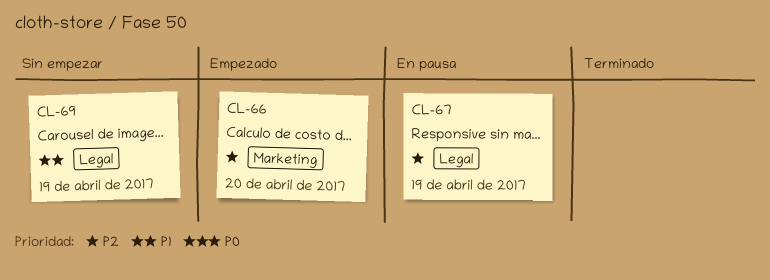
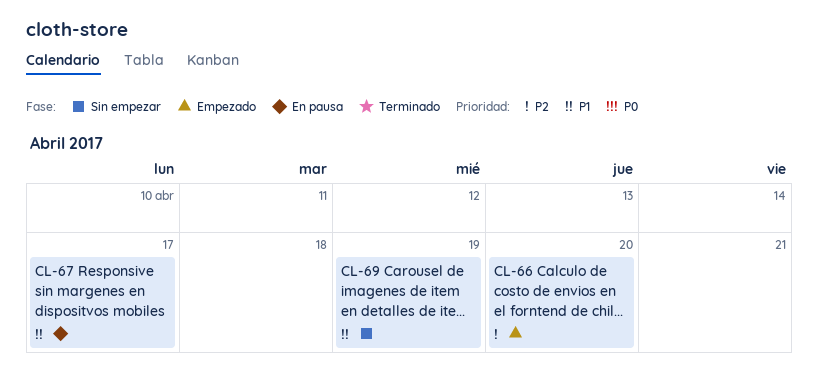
CL-67, priority: P2 -> P1
CL-67, due: Apr 19 -> Apr 17

